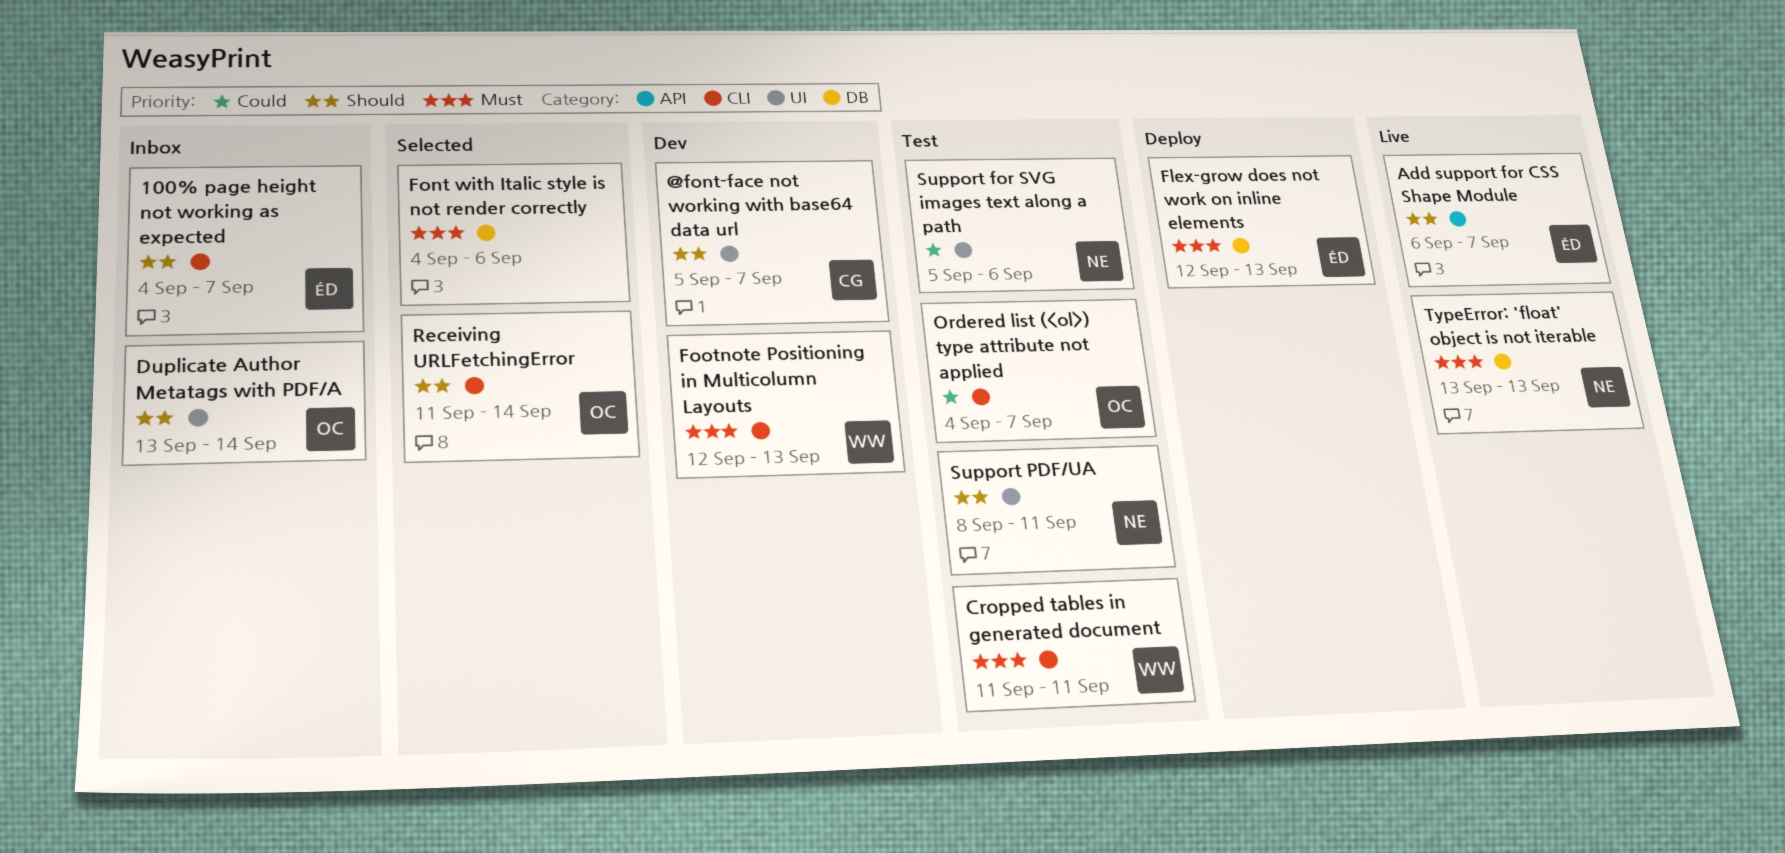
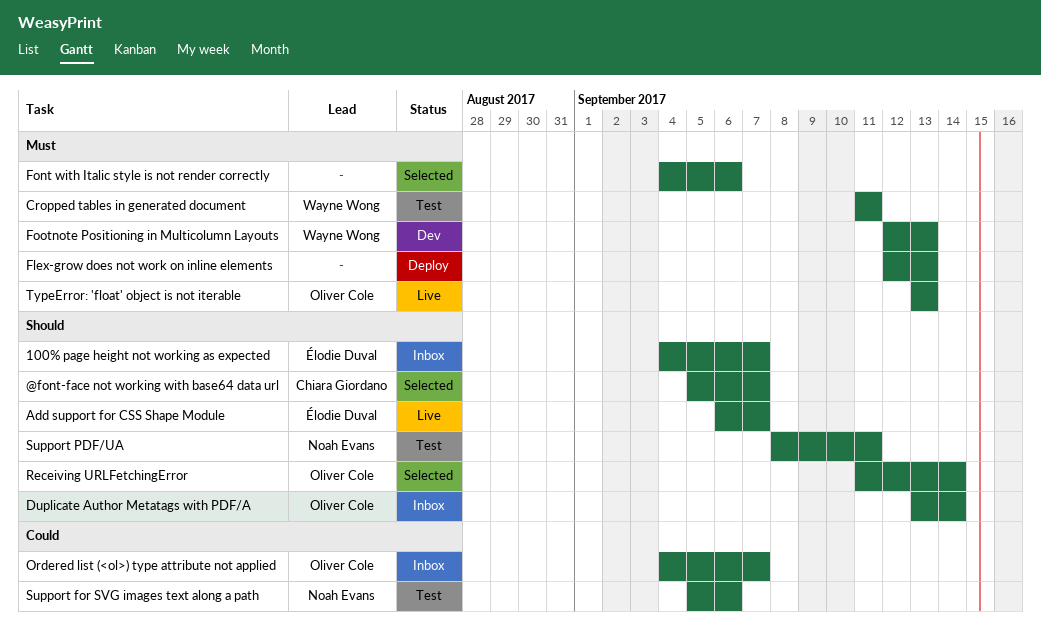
@font-face not working with base64 data url, status: Dev -> Selected
Flex-grow does not work on inline elements, owner: Élodie Duval -> none
Ordered list (<ol>) type attribute not applied, status: Test -> Inbox
TypeError: 'float' object is not iterable, owner: Noah Evans -> Oliver Cole

